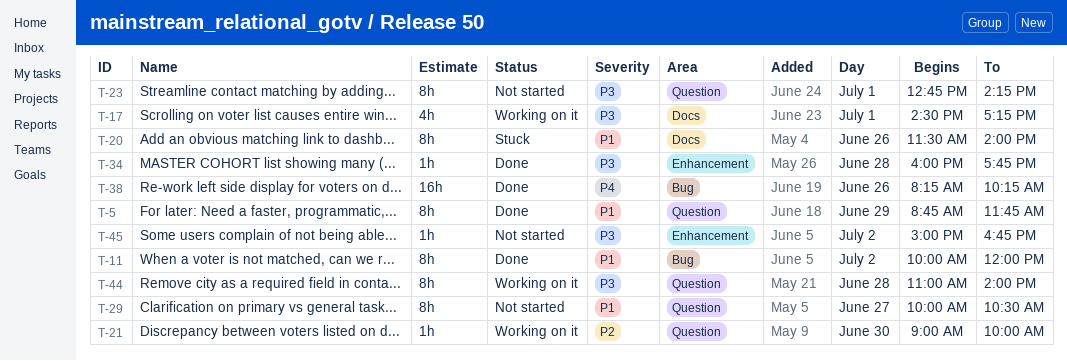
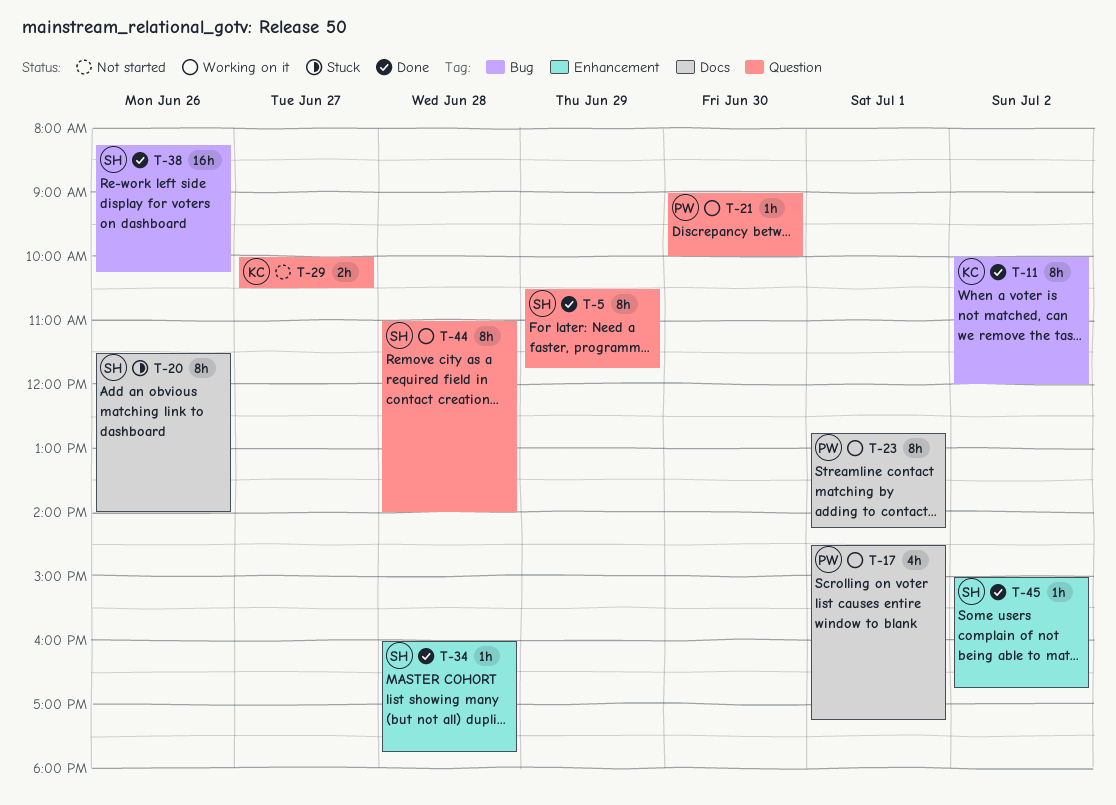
T-5, begins: 08:45 -> 10:30
T-23, status: Not started -> Working on it
T-23, label: Question -> Docs
T-29, estimate: 8h -> 2h
T-45, status: Not started -> Done

